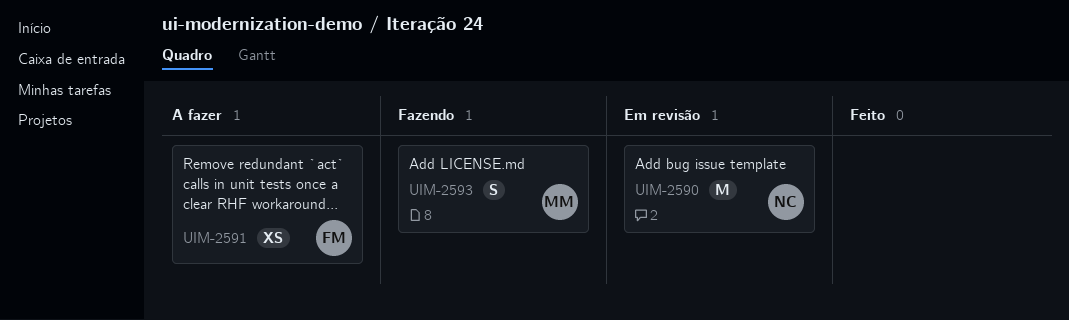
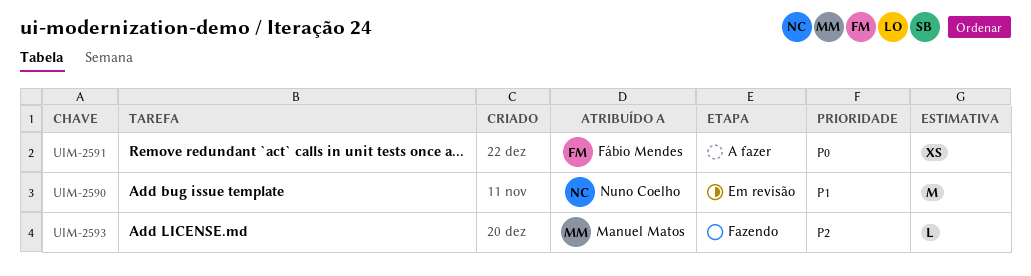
UIM-2593, estimate: S -> L

